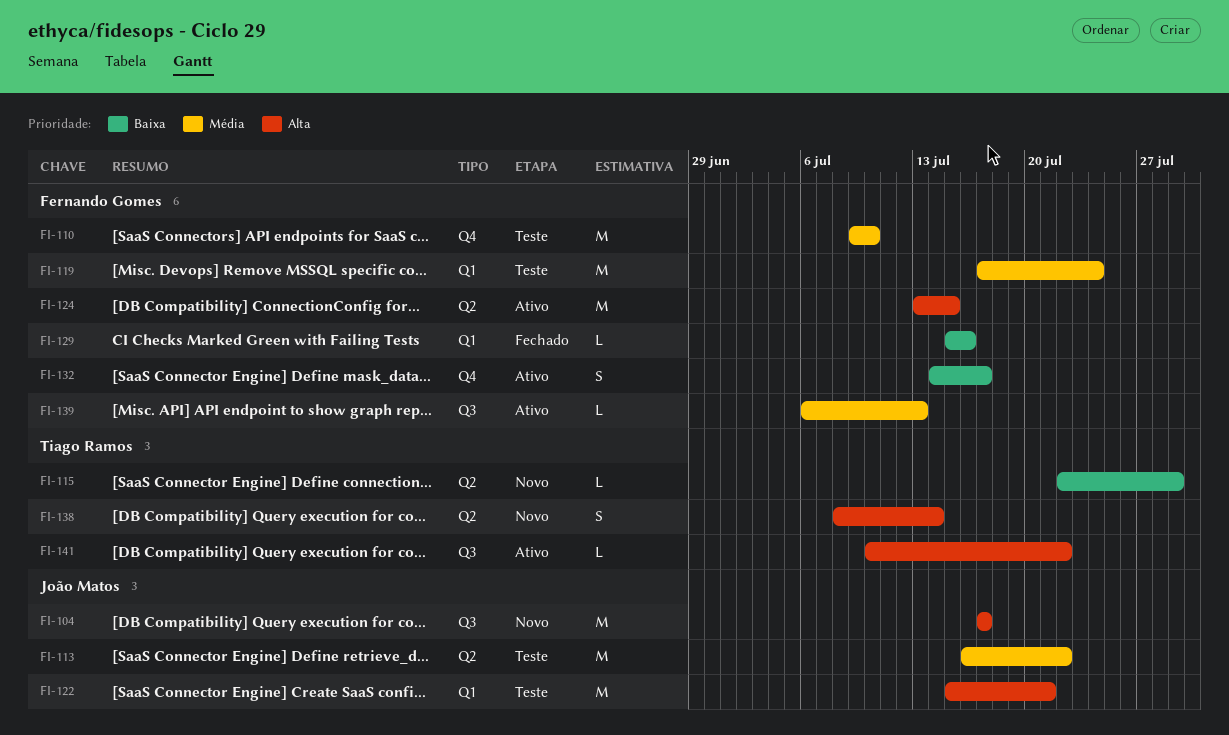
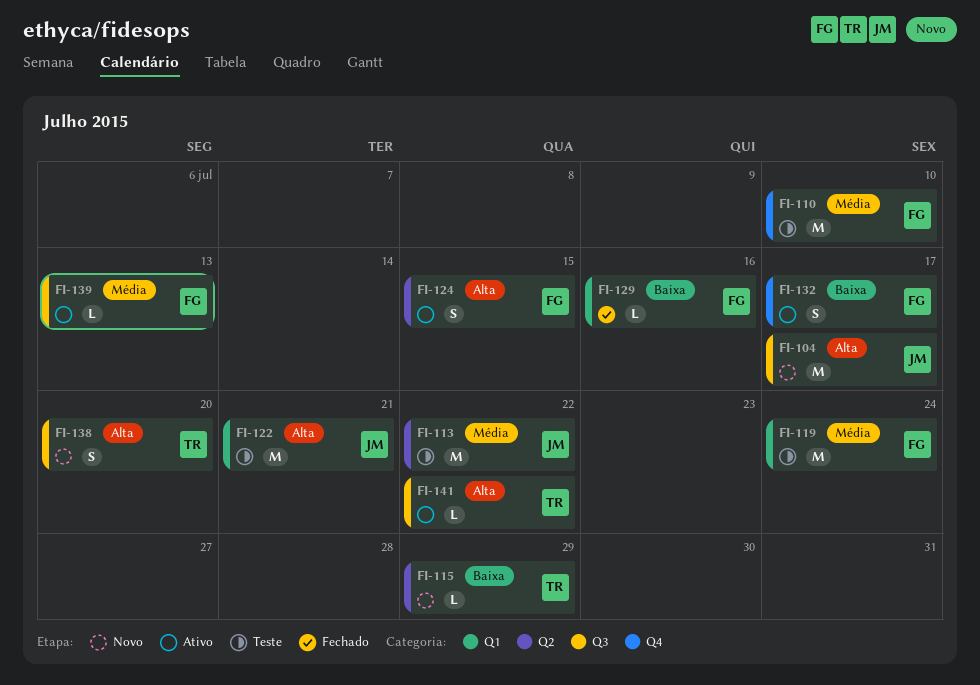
FI-124, estimate: M -> S
FI-138, label: Q2 -> Q3
FI-138, due: Jul 14 -> Jul 20

